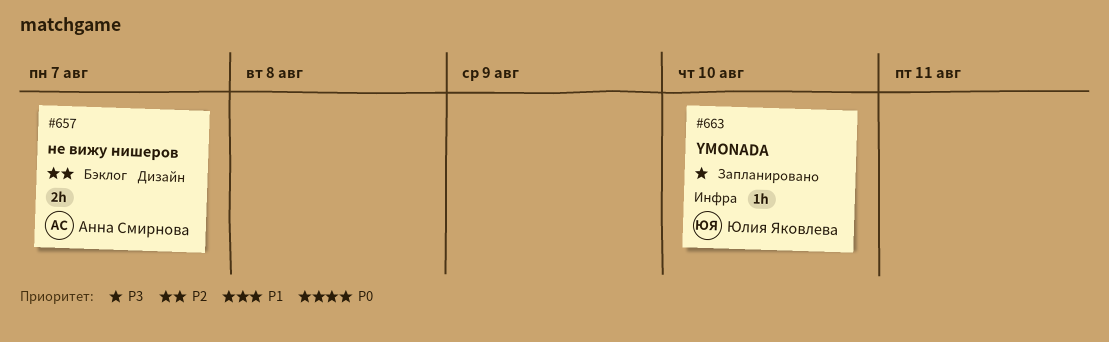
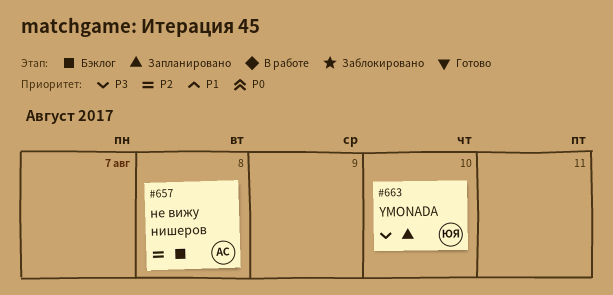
#657, due: Aug 7 -> Aug 8

